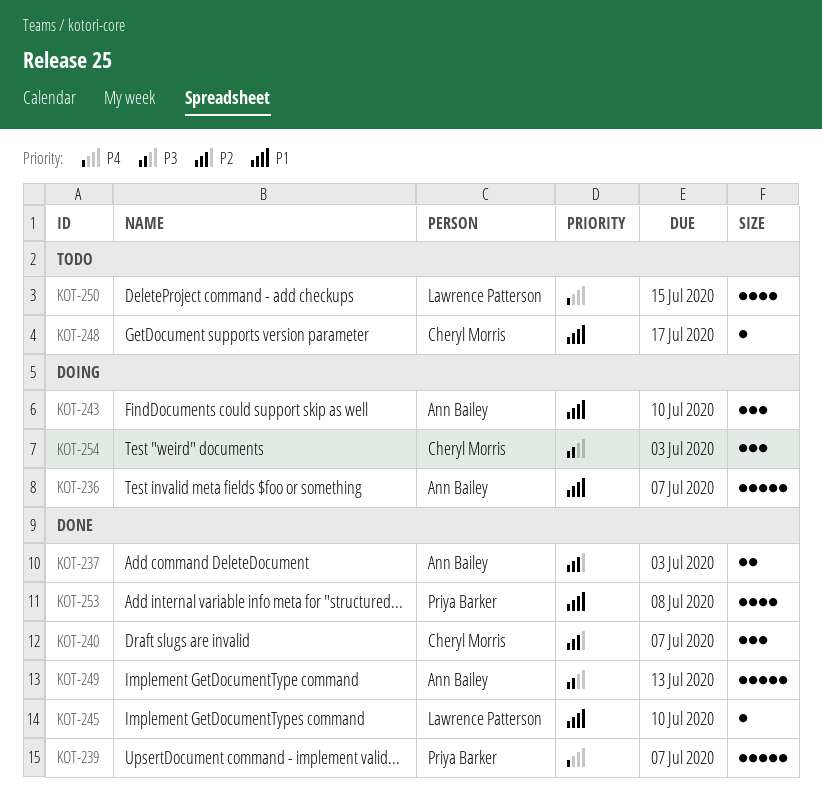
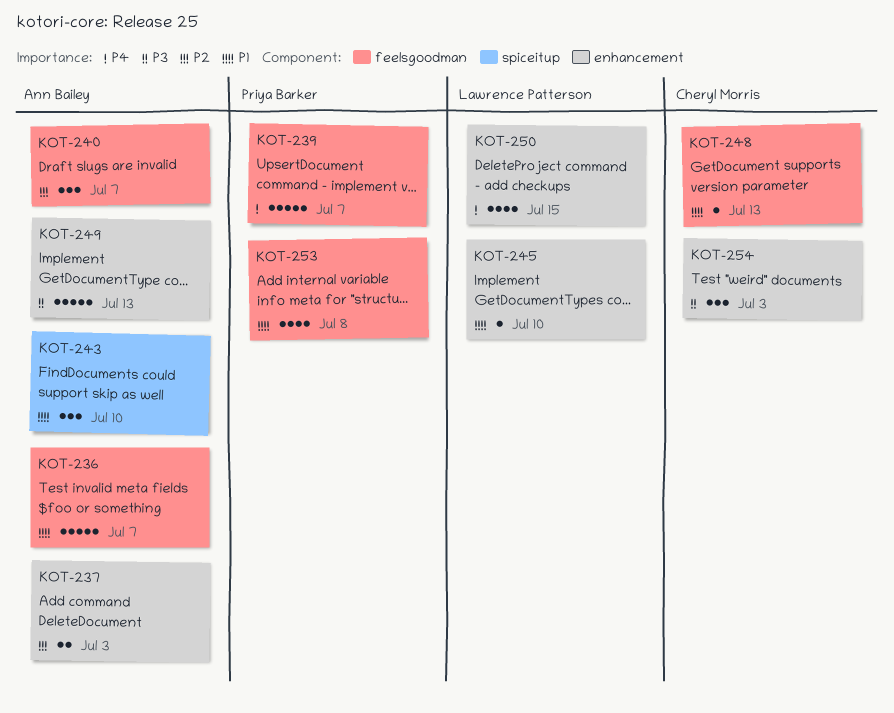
KOT-240, owner: Cheryl Morris -> Ann Bailey
KOT-248, due: Jul 17 -> Jul 13

